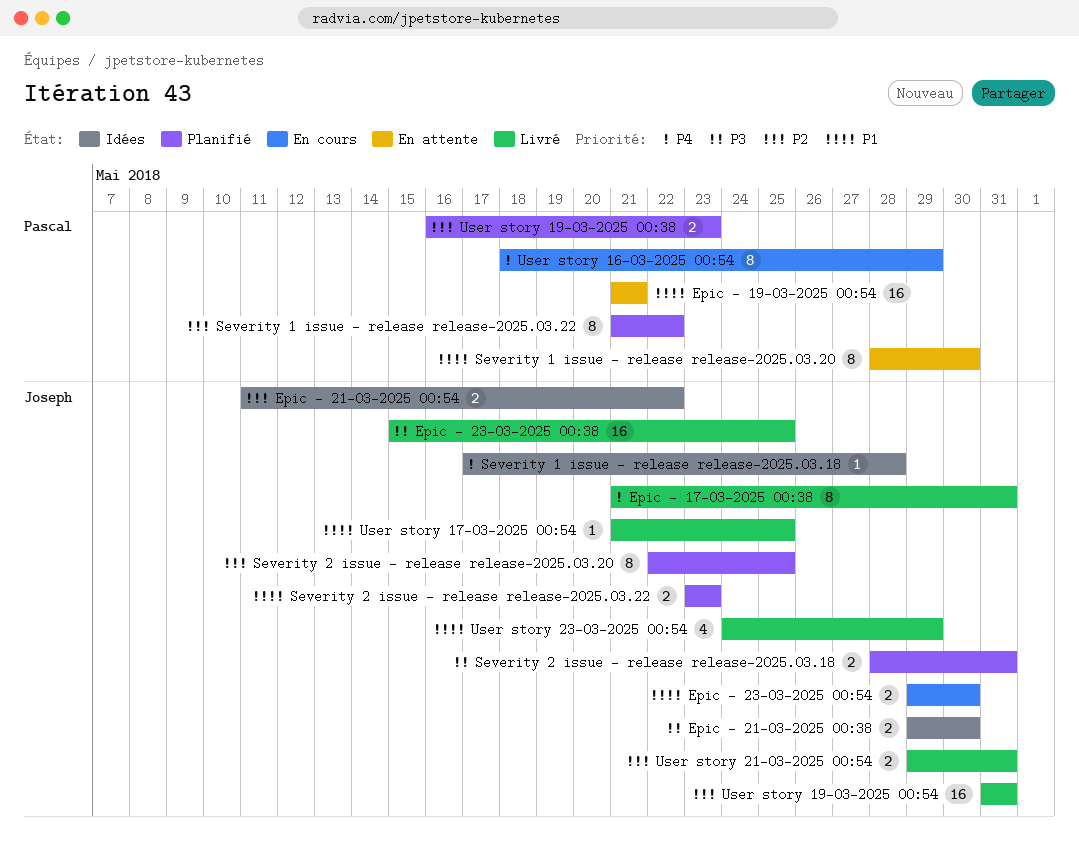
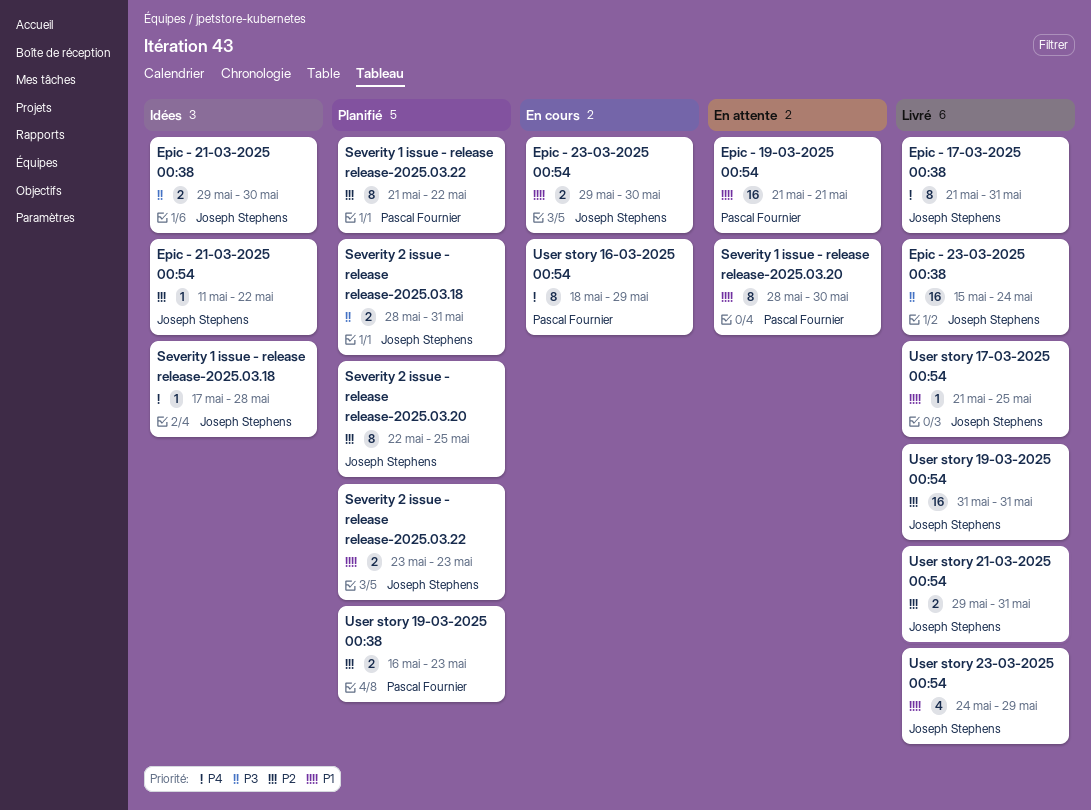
Epic - 21-03-2025 00:54, estimate: 2 -> 1
Epic - 23-03-2025 00:38, due: May 25 -> May 24

